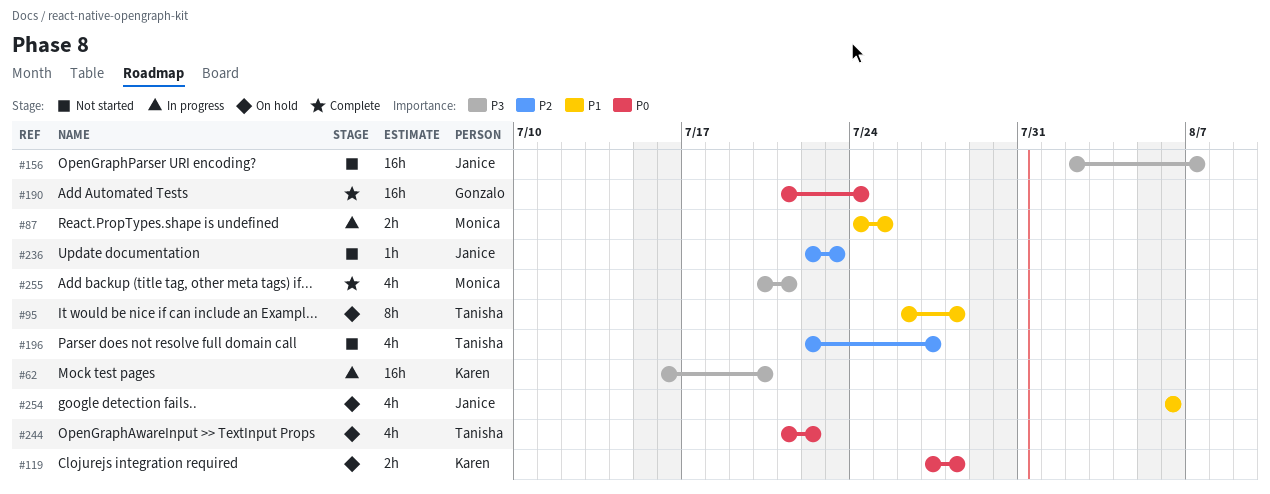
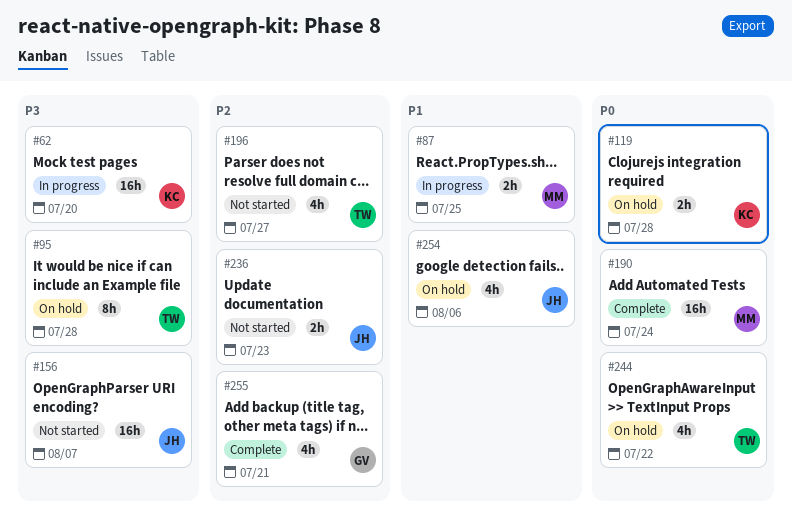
#95, priority: P1 -> P3
#190, owner: Gonzalo -> Monica
#236, estimate: 1h -> 2h
#255, owner: Monica -> Gonzalo
#255, priority: P3 -> P2

